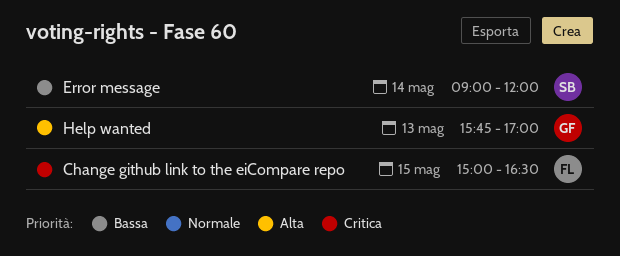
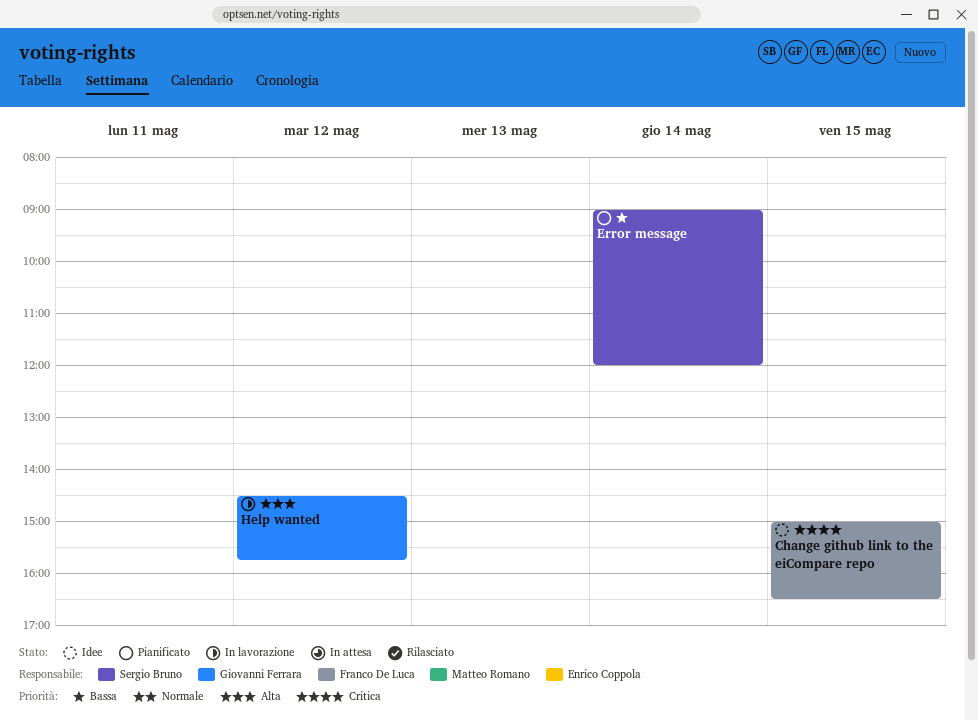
Help wanted, day: May 13 -> May 12
Help wanted, begins: 15:45 -> 14:30
Help wanted, ends: 17:00 -> 15:45

